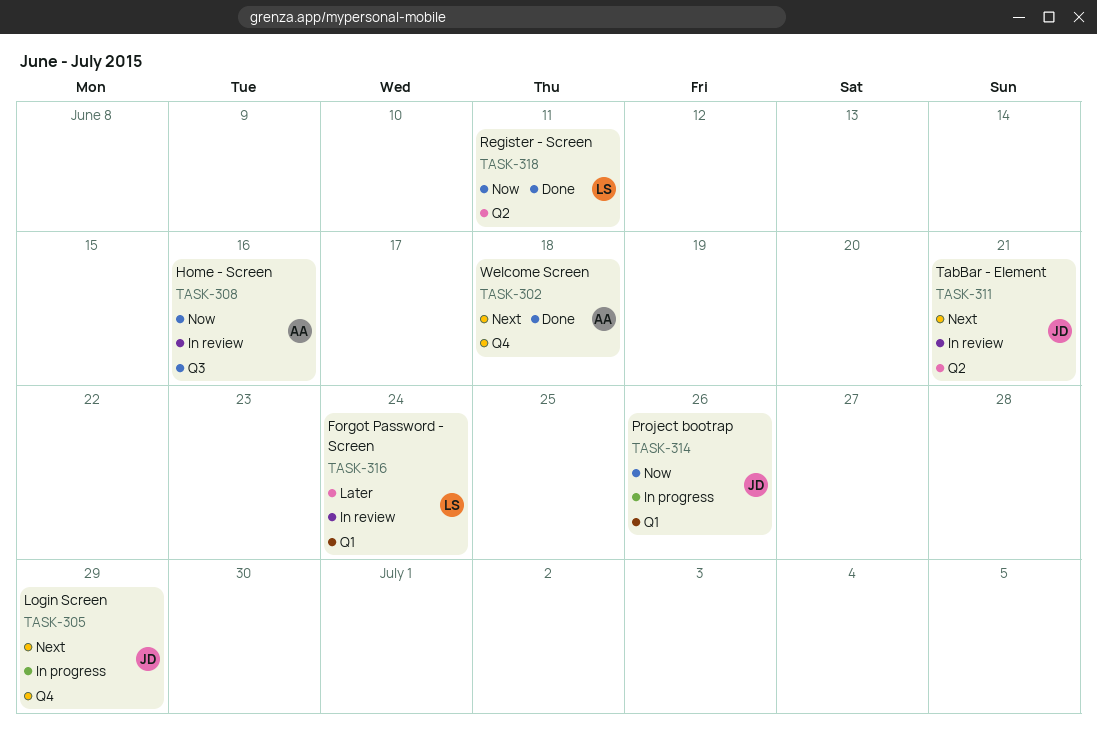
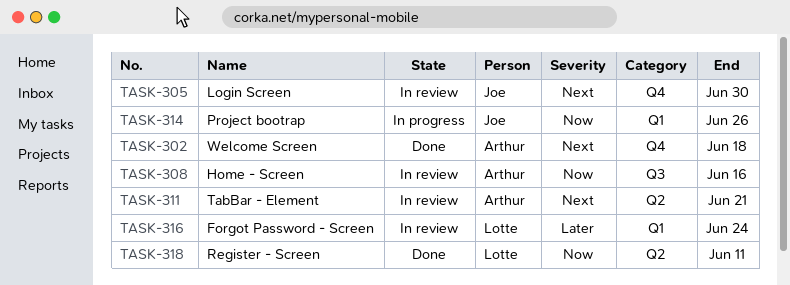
TASK-305, status: In progress -> In review
TASK-305, due: Jun 29 -> Jun 30
TASK-311, owner: Joe -> Arthur

